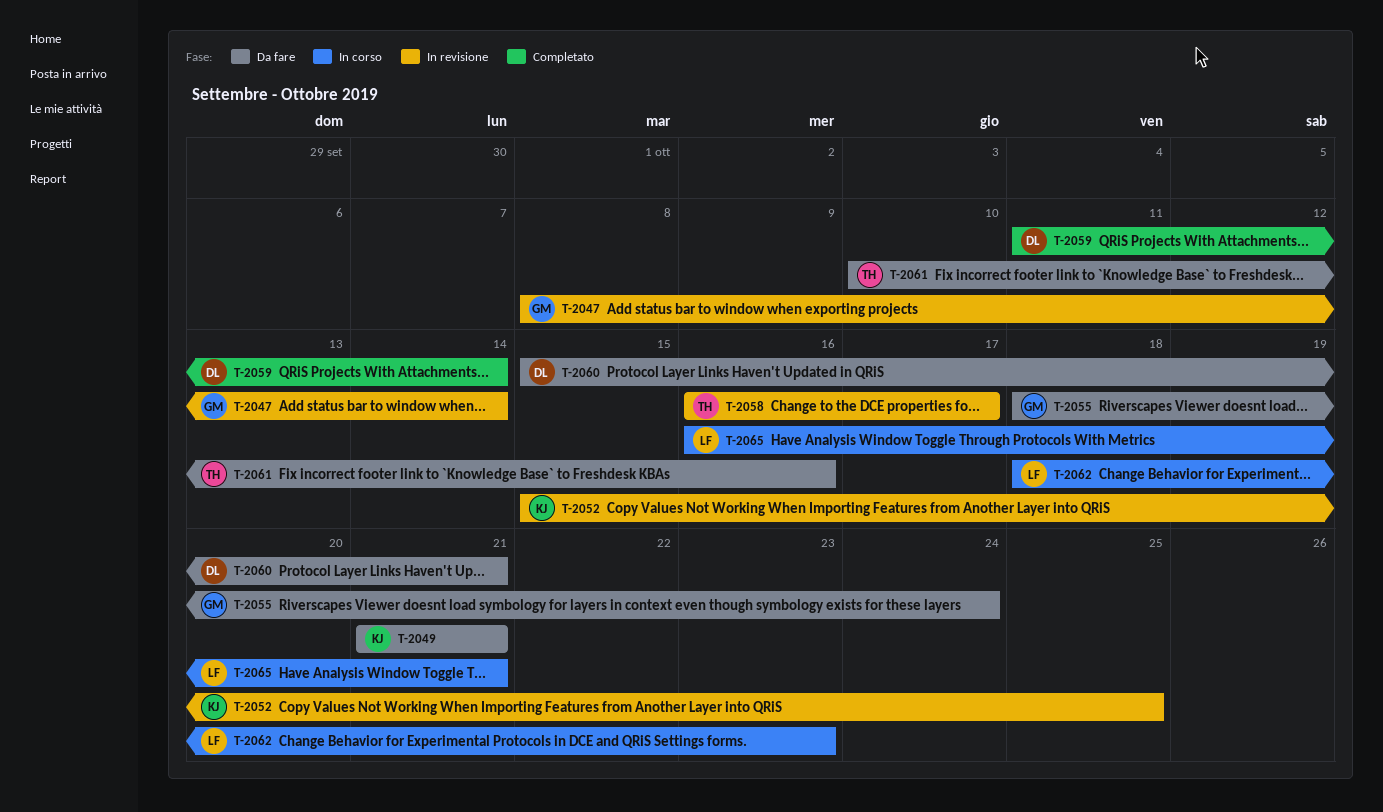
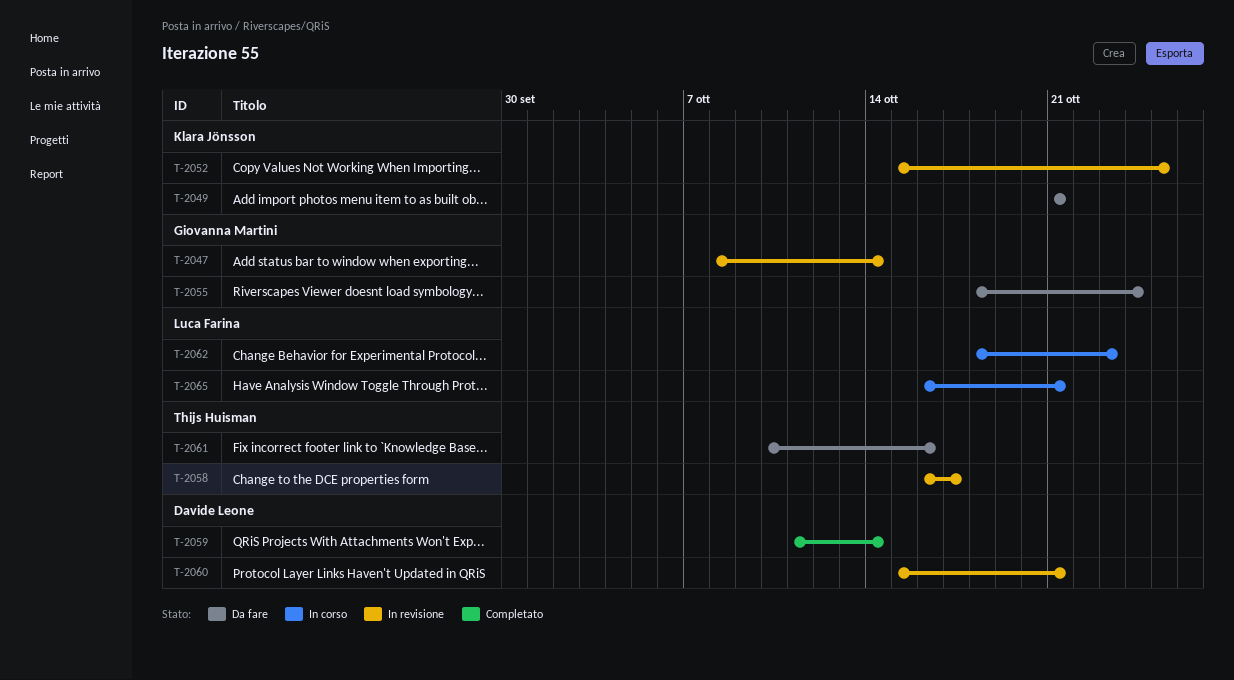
T-2060, status: Da fare -> In revisione

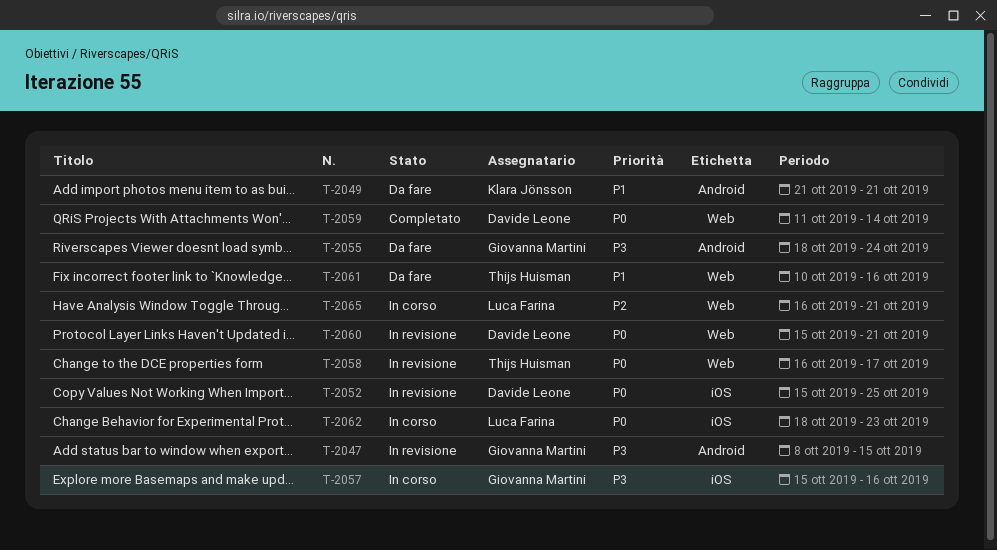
T-2047, due: Oct 14 -> Oct 15
T-2052, owner: Klara Jönsson -> Davide Leone
T-2057: none -> present

